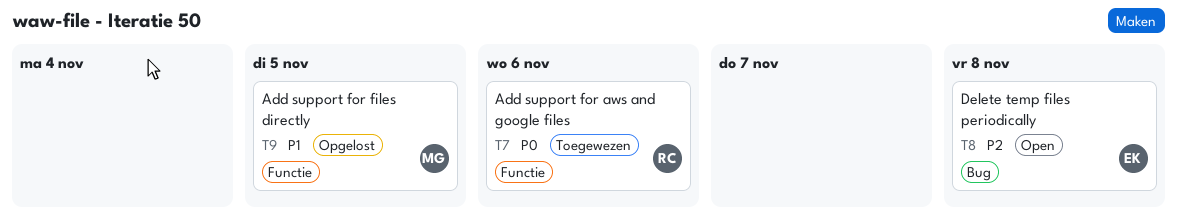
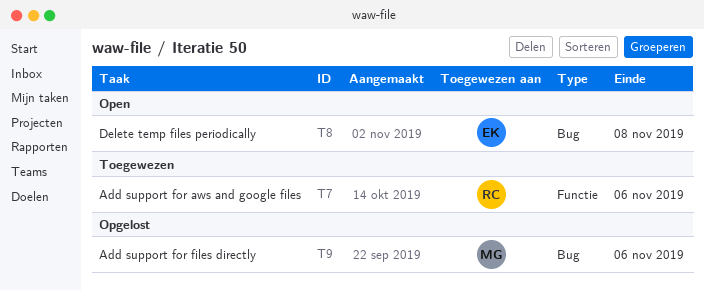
T9, label: Functie -> Bug
T9, due: Nov 5 -> Nov 6

